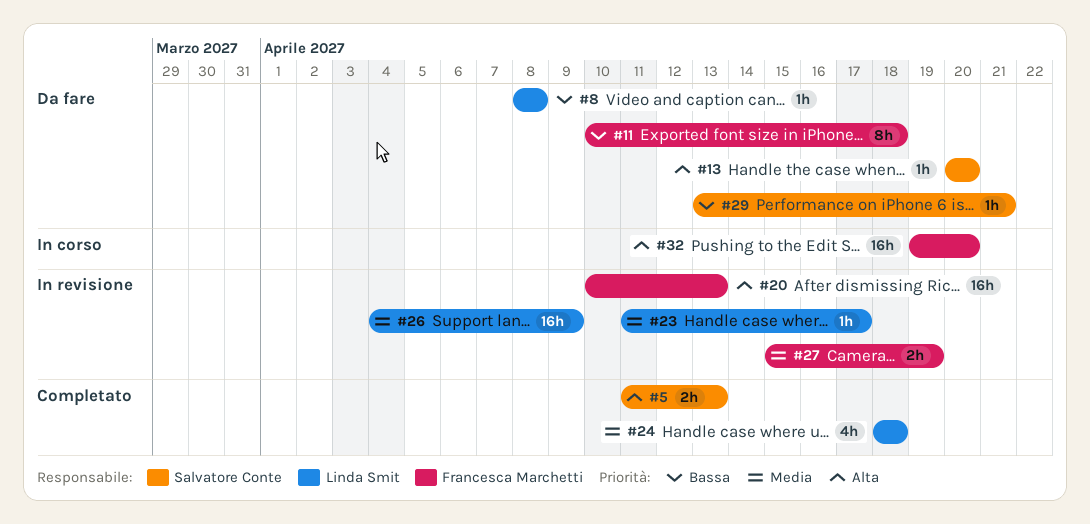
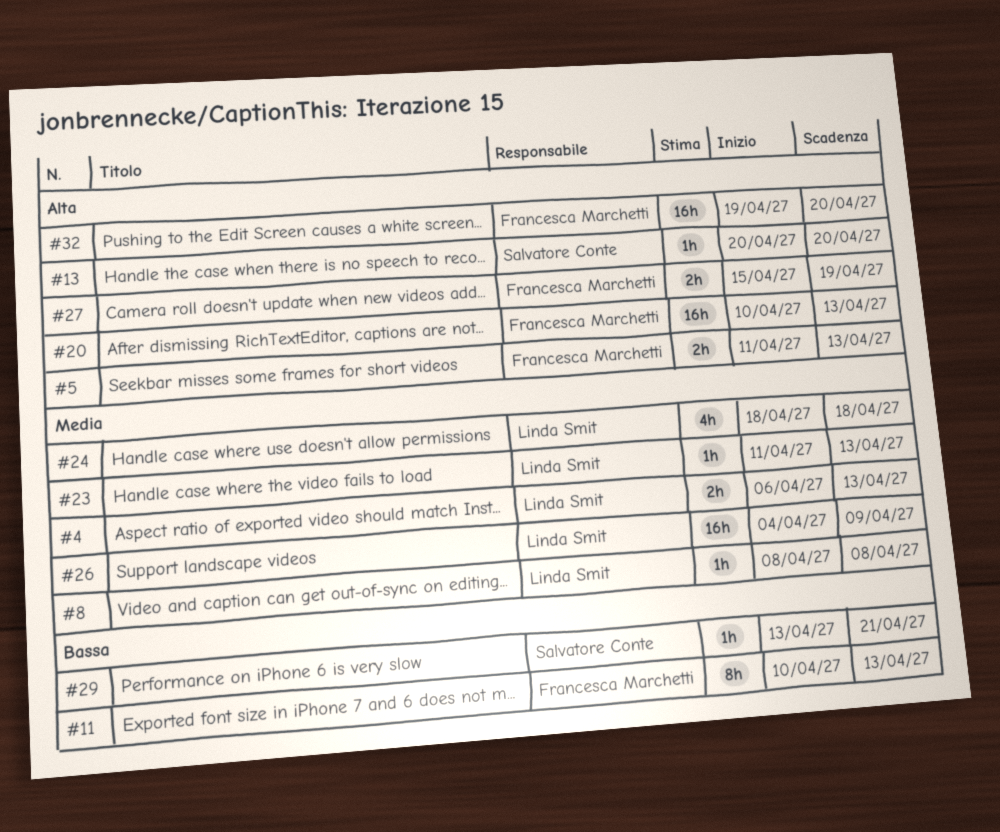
#4: none -> present
#5, owner: Salvatore Conte -> Francesca Marchetti
#8, priority: Bassa -> Media
#11, due: Apr 18 -> Apr 13
#23, due: Apr 17 -> Apr 13
#27, priority: Media -> Alta

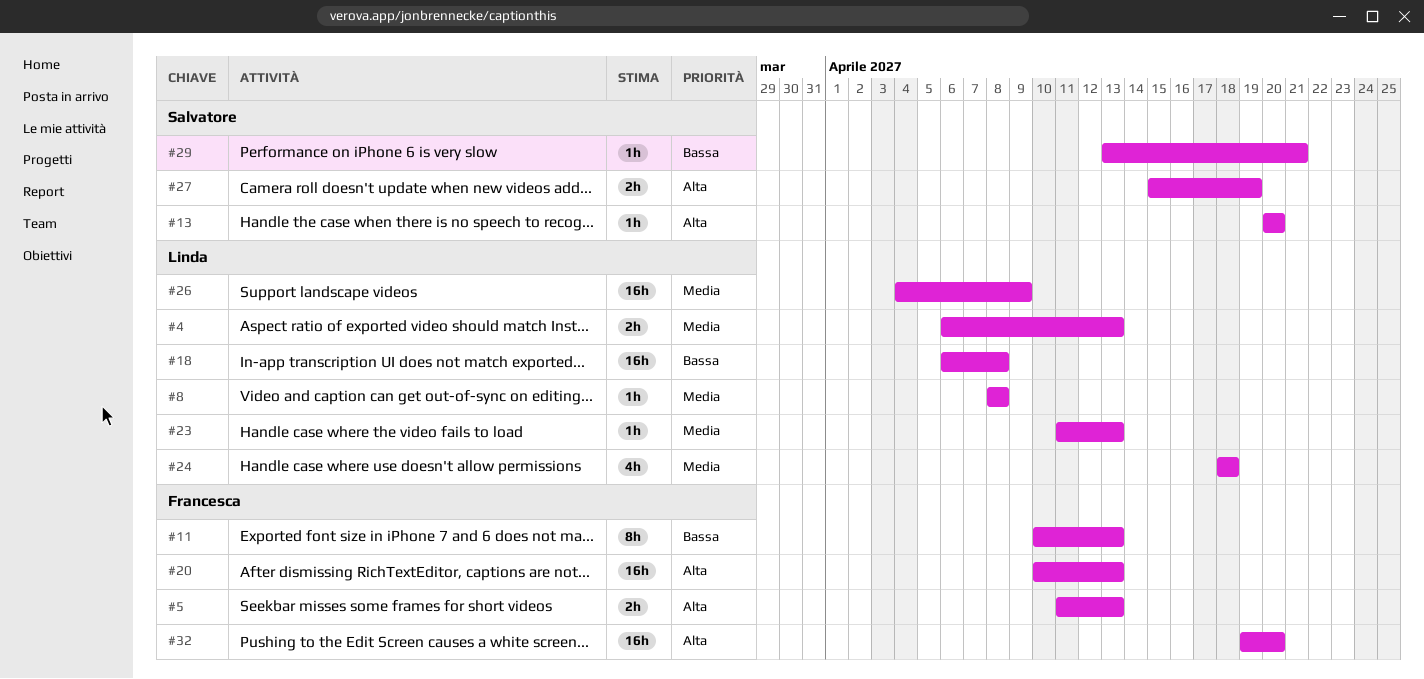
#18: none -> present
#27, owner: Francesca Marchetti -> Salvatore Conte

